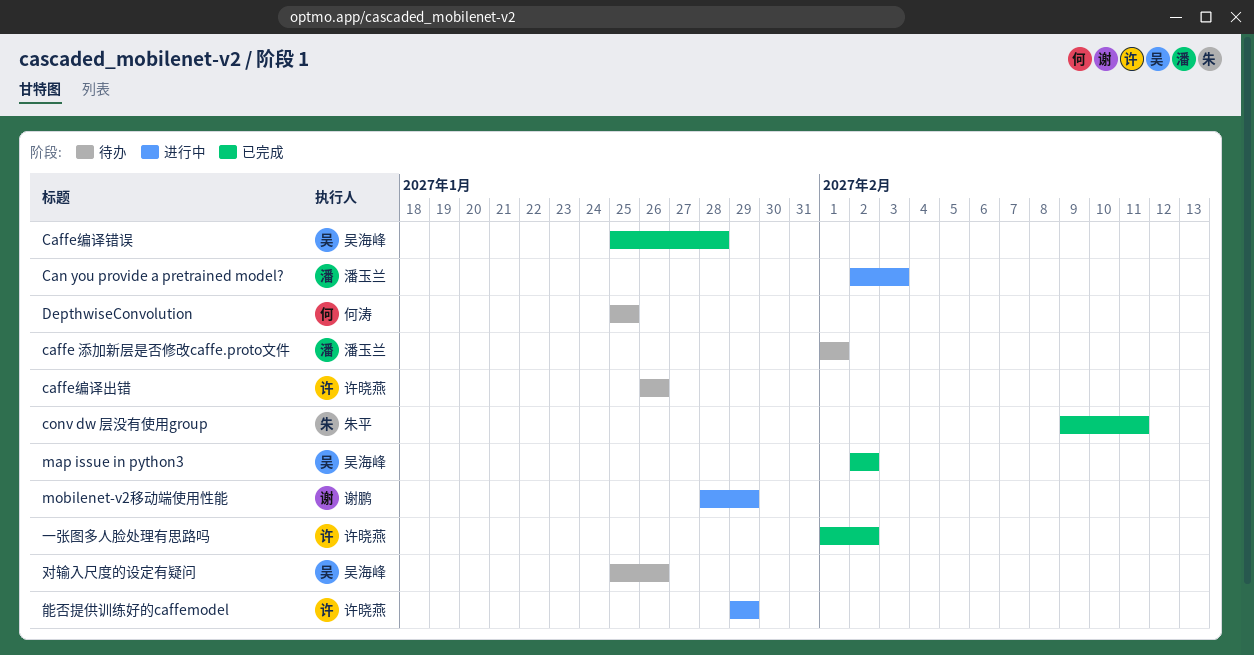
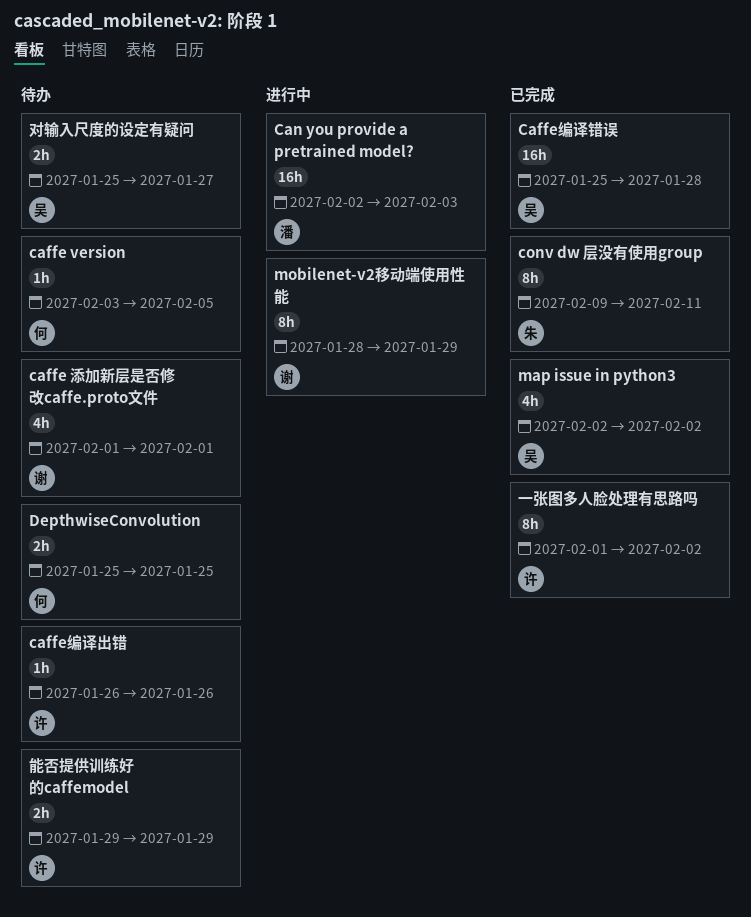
caffe version: none -> present
caffe 添加新层是否修改caffe.proto文件, owner: 潘玉兰 -> 谢鹏
对输入尺度的设定有疑问, due: Jan 26 -> Jan 27
能否提供训练好的caffemodel, status: 进行中 -> 待办

